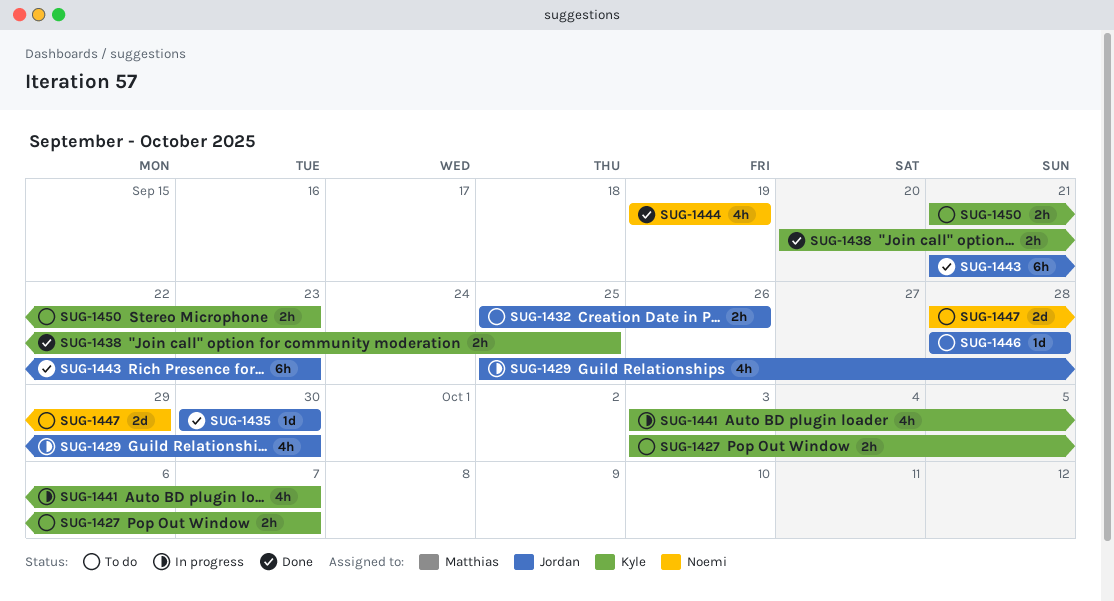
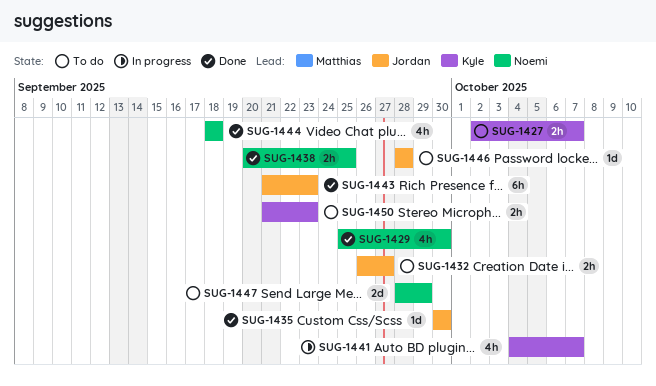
SUG-1427, start: Oct 3 -> Oct 2
SUG-1429, status: In progress -> Done
SUG-1429, owner: Jordan -> Noemi
SUG-1432, start: Sep 25 -> Sep 26
SUG-1432, due: Sep 26 -> Sep 27
SUG-1438, owner: Kyle -> Noemi
SUG-1441, start: Oct 3 -> Oct 4
SUG-1444, start: Sep 19 -> Sep 18
SUG-1444, due: Sep 19 -> Sep 18

